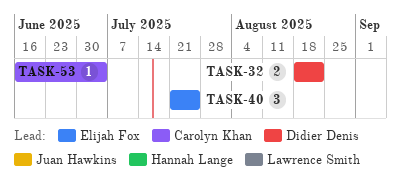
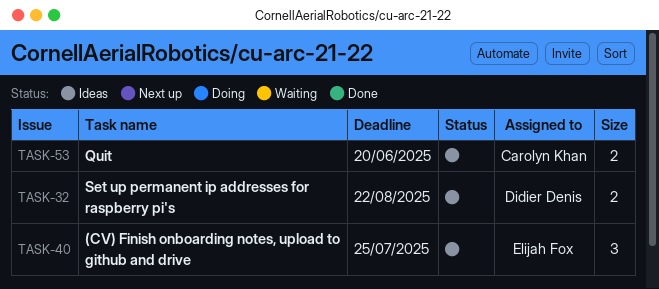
TASK-53, estimate: 1 -> 2
TASK-53, due: Jul 4 -> Jun 20

